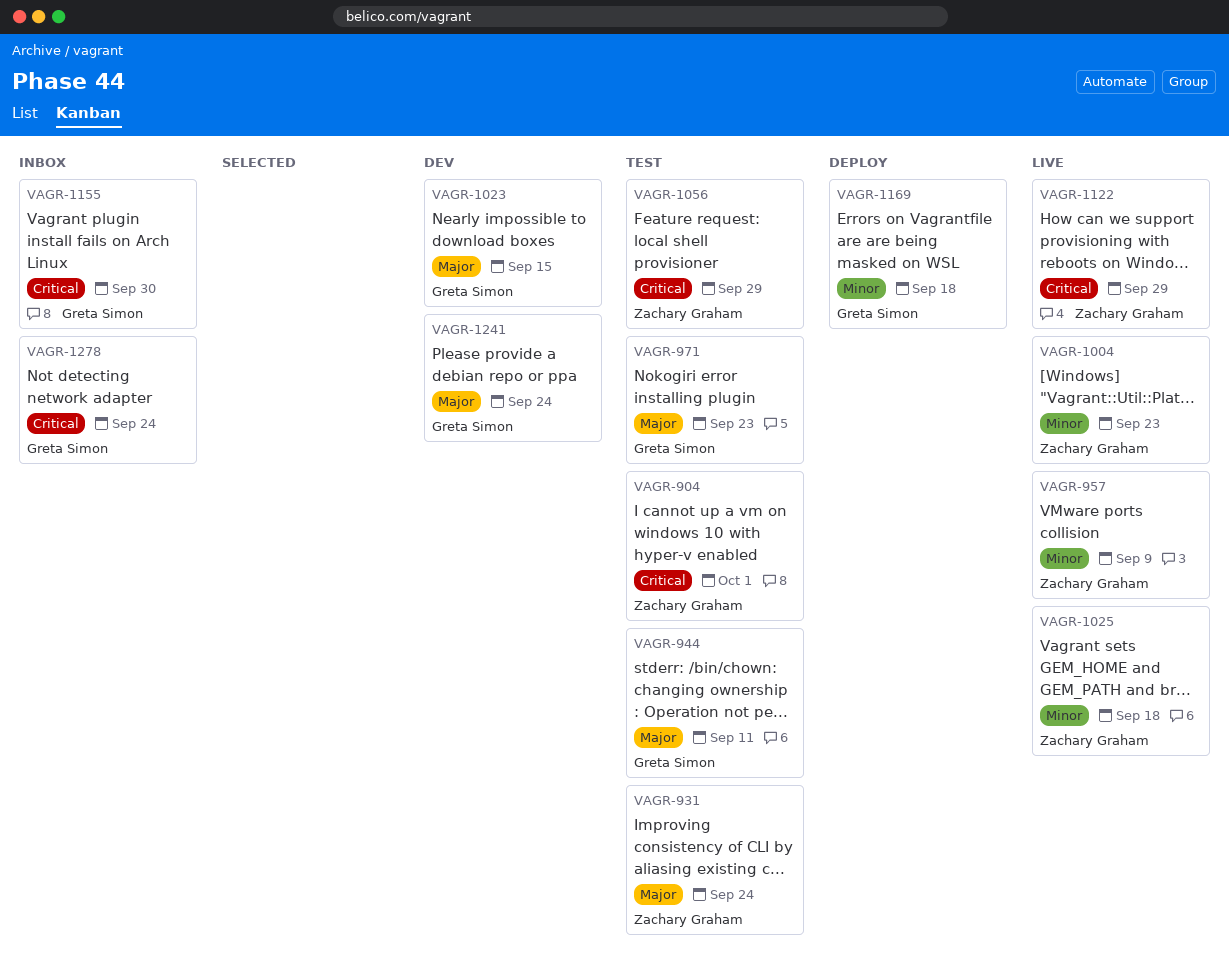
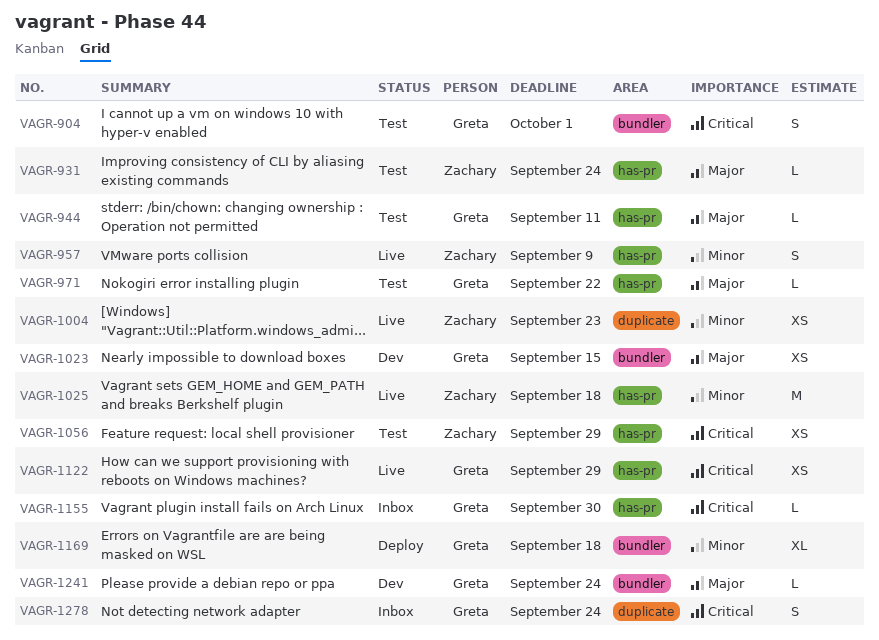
VAGR-904, owner: Zachary Graham -> Greta Simon
VAGR-971, due: Sep 23 -> Sep 22
VAGR-1122, owner: Zachary Graham -> Greta Simon

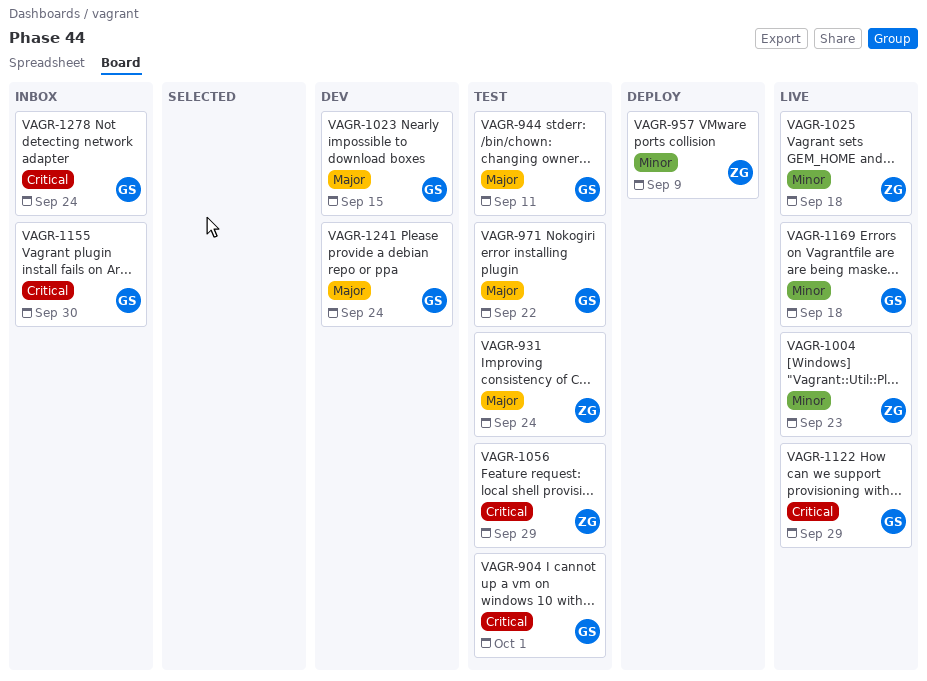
VAGR-957, status: Live -> Deploy
VAGR-1169, status: Deploy -> Live

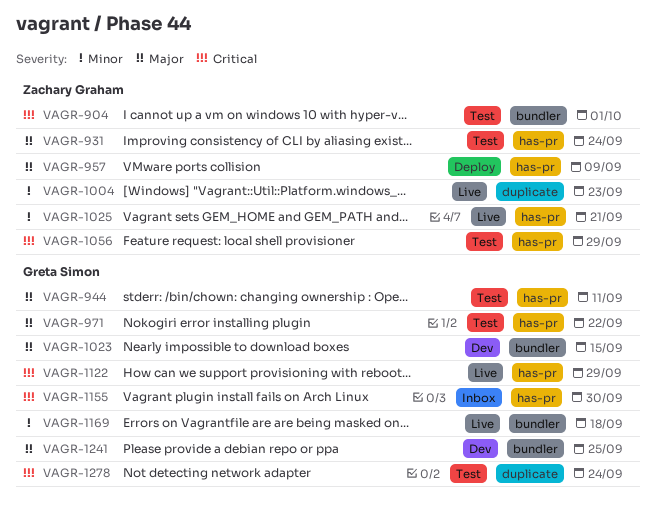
VAGR-904, owner: Greta Simon -> Zachary Graham
VAGR-957, priority: Minor -> Major
VAGR-1025, due: Sep 18 -> Sep 21
VAGR-1241, due: Sep 24 -> Sep 25
VAGR-1278, status: Inbox -> Test

